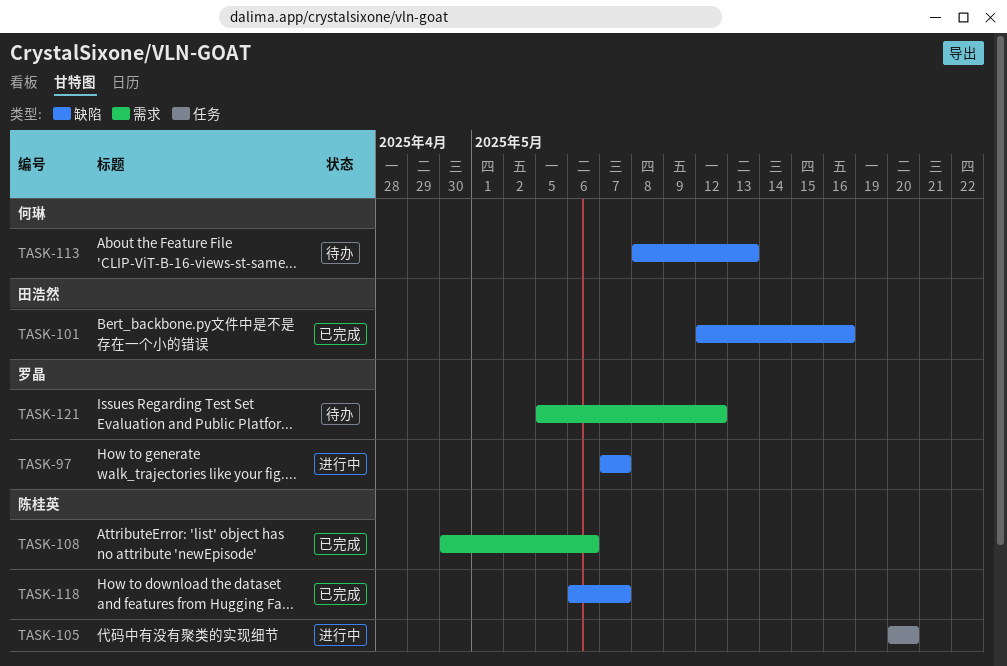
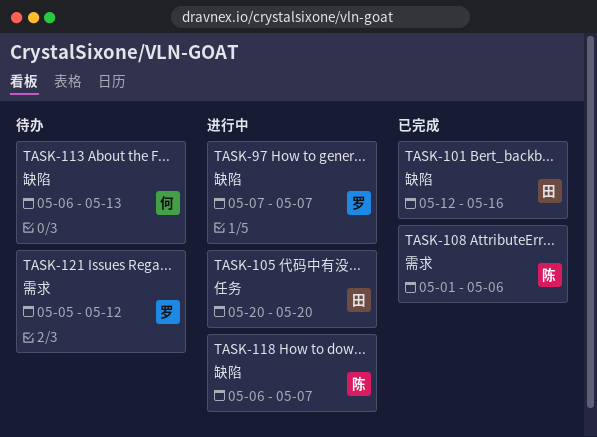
TASK-105, owner: 陈桂英 -> 田浩然
TASK-108, start: Apr 30 -> May 1
TASK-113, start: May 8 -> May 6
TASK-118, status: 已完成 -> 进行中

